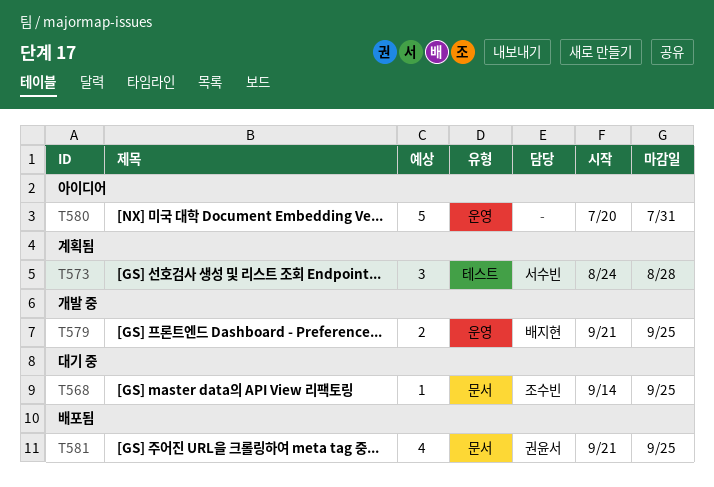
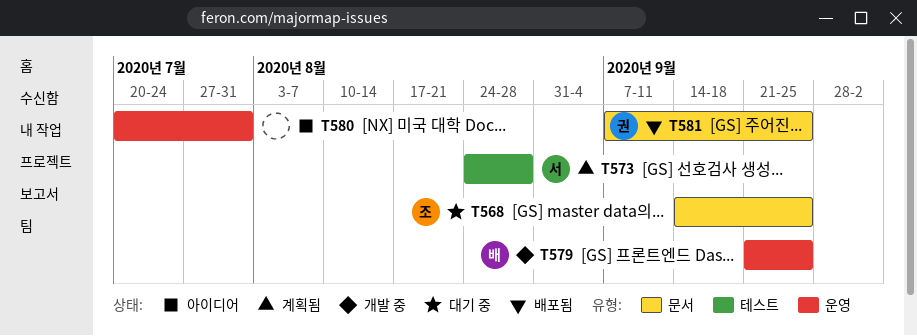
T581, start: Sep 21 -> Sep 7

